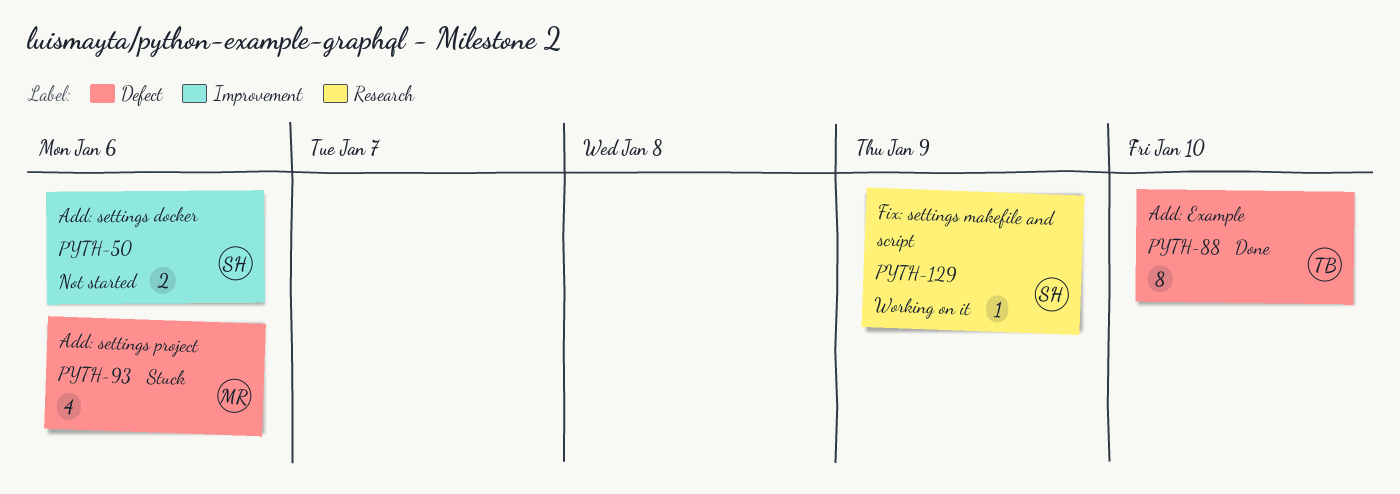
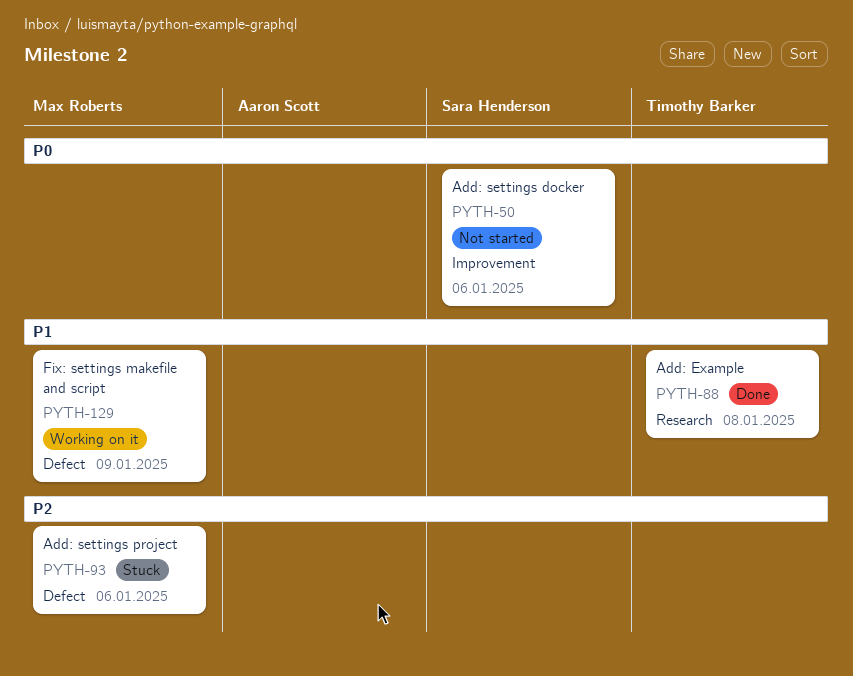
PYTH-88, label: Defect -> Research
PYTH-88, due: Jan 10 -> Jan 8
PYTH-129, owner: Sara Henderson -> Max Roberts
PYTH-129, label: Research -> Defect

